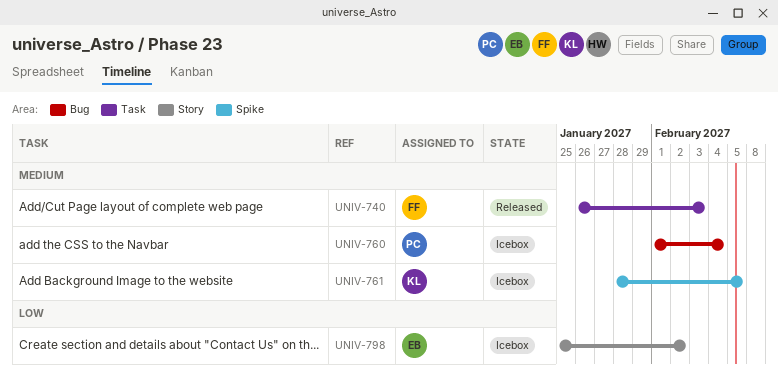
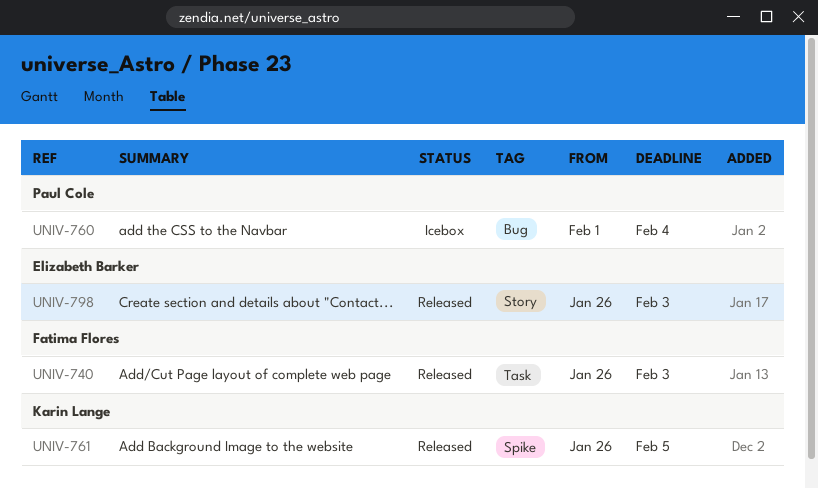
UNIV-761, status: Icebox -> Released
UNIV-761, start: Jan 28 -> Jan 26
UNIV-798, status: Icebox -> Released
UNIV-798, start: Jan 25 -> Jan 26
UNIV-798, due: Feb 2 -> Feb 3

